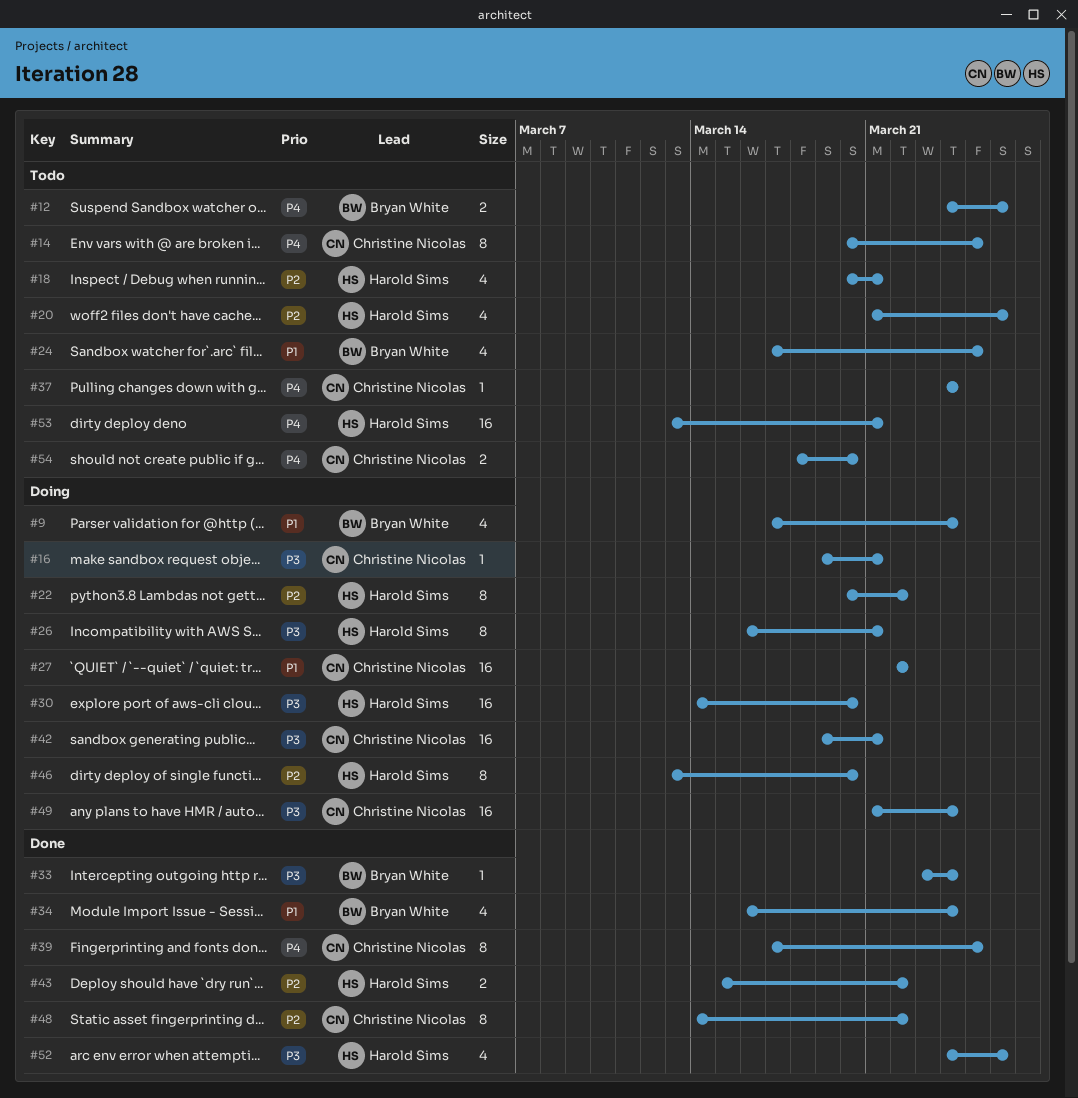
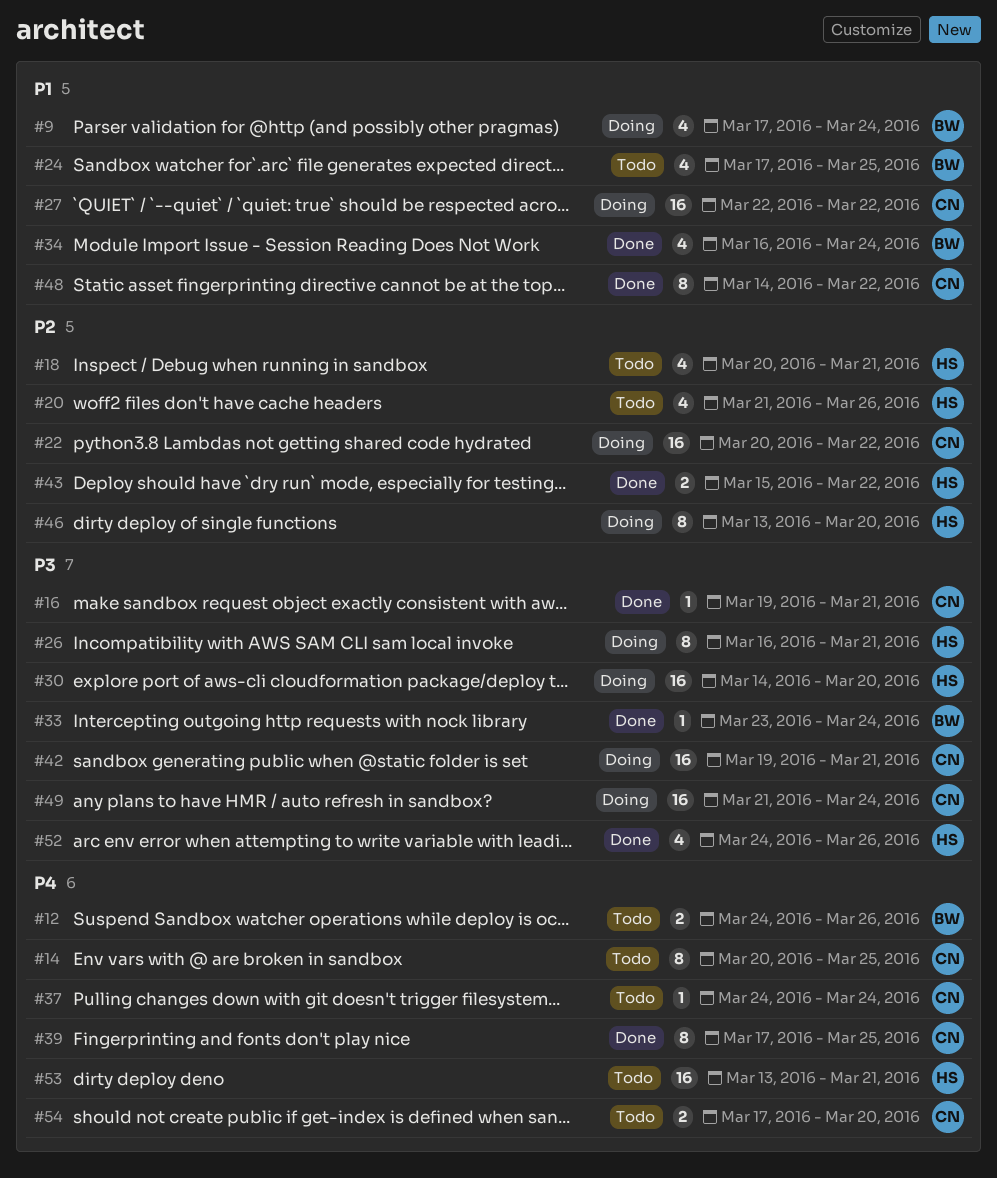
#16, status: Doing -> Done
#22, owner: Harold Sims -> Christine Nicolas
#22, estimate: 8 -> 16
#48, priority: P2 -> P1
#54, start: Mar 18 -> Mar 17

